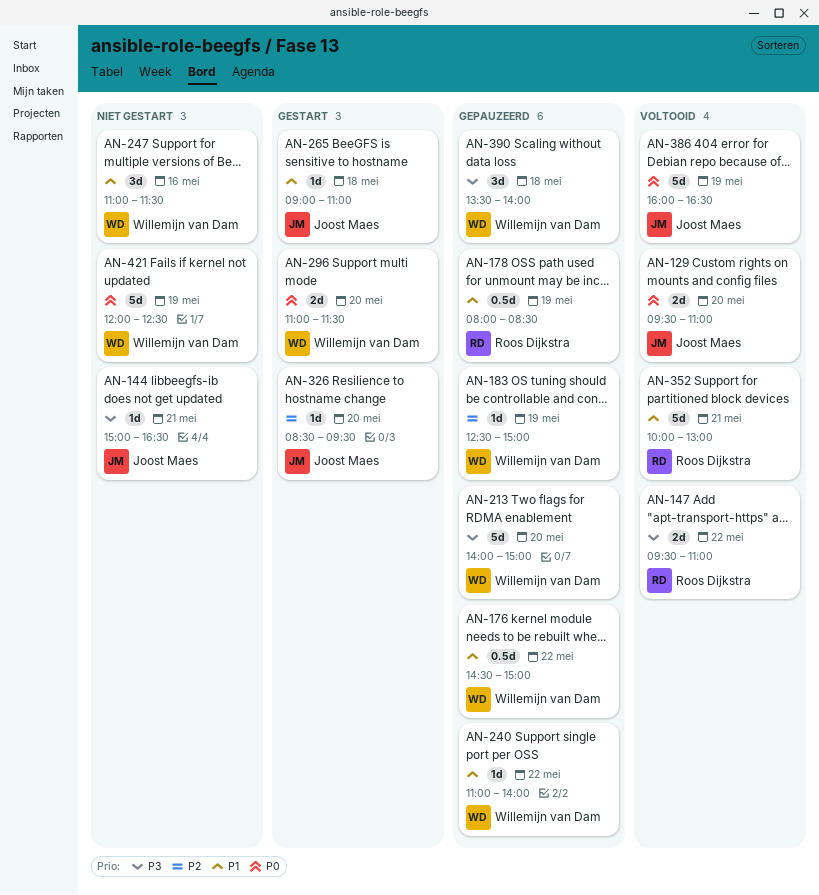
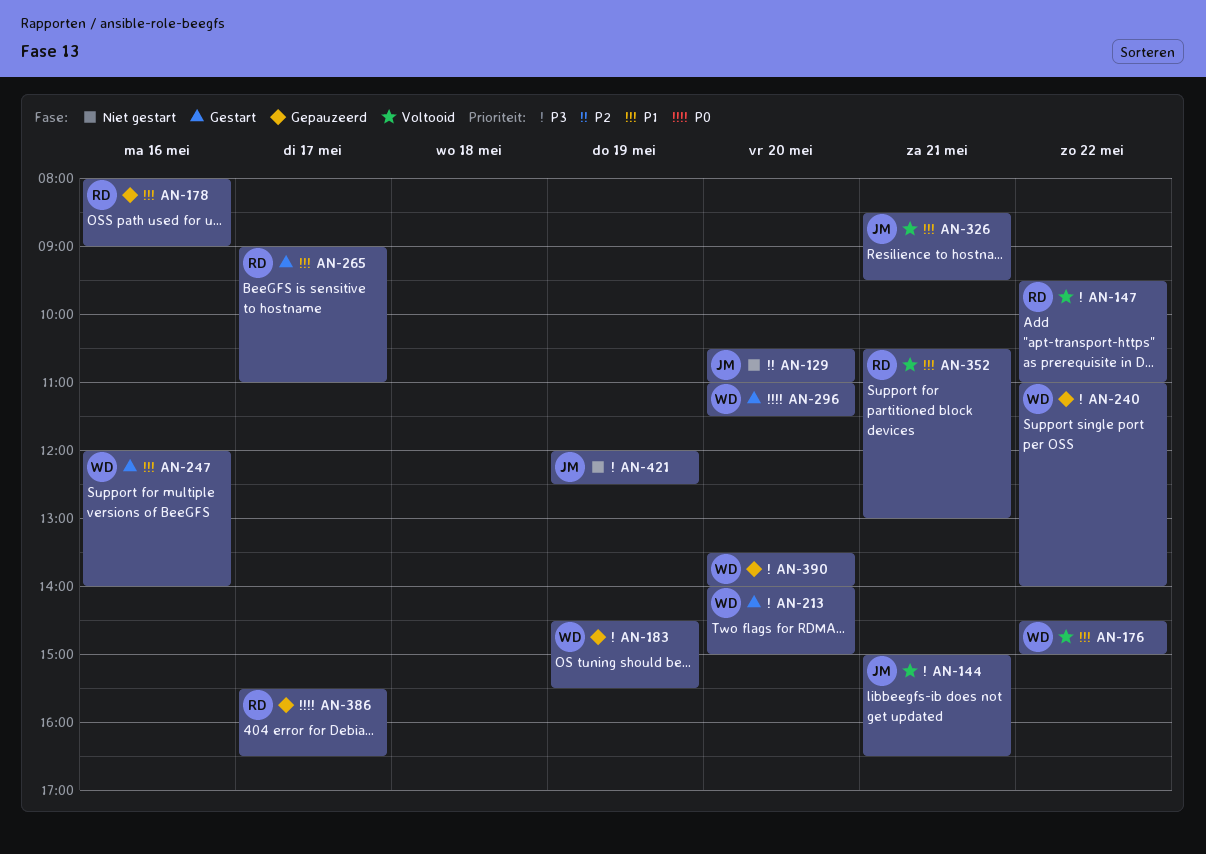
AN-129, status: Voltooid -> Niet gestart
AN-129, priority: P0 -> P2
AN-129, begins: 09:30 -> 10:30
AN-144, status: Niet gestart -> Voltooid
AN-176, status: Gepauzeerd -> Voltooid
AN-178, day: May 19 -> May 16
AN-178, ends: 08:30 -> 09:00
AN-183, priority: P2 -> P3
AN-183, begins: 12:30 -> 14:30
AN-183, ends: 15:00 -> 15:30
AN-213, status: Gepauzeerd -> Gestart
AN-240, priority: P1 -> P3
AN-247, status: Niet gestart -> Gestart
AN-247, begins: 11:00 -> 12:00
AN-247, ends: 11:30 -> 14:00
AN-265, owner: Joost Maes -> Roos Dijkstra
AN-265, day: May 18 -> May 17
AN-326, status: Gestart -> Voltooid
AN-326, priority: P2 -> P1
AN-326, day: May 20 -> May 21
AN-352, begins: 10:00 -> 10:30
AN-386, status: Voltooid -> Gepauzeerd
AN-386, owner: Joost Maes -> Roos Dijkstra
AN-386, day: May 19 -> May 17
AN-386, begins: 16:00 -> 15:30
AN-390, day: May 18 -> May 20
AN-421, owner: Willemijn van Dam -> Joost Maes
AN-421, priority: P0 -> P3

